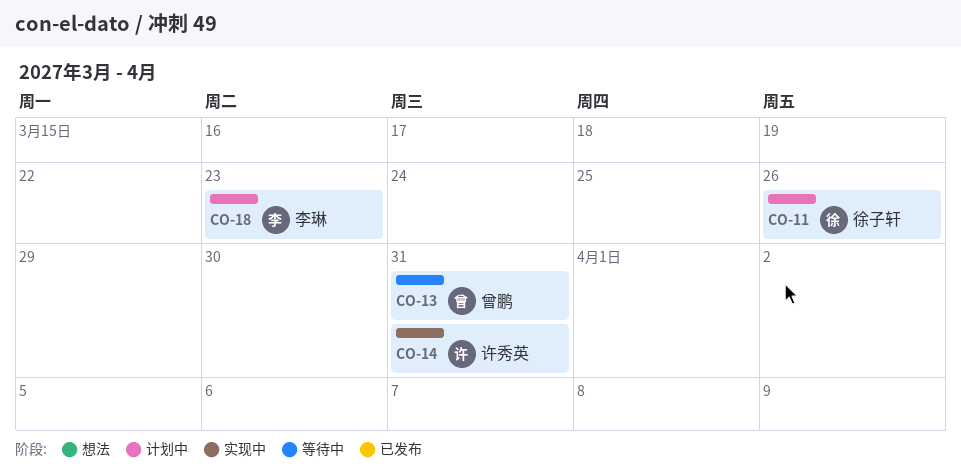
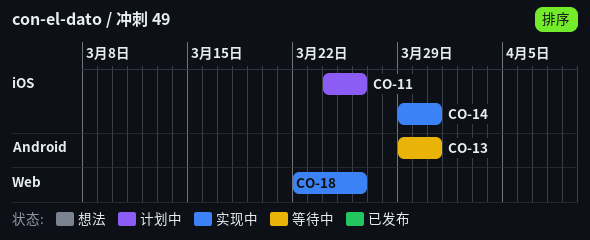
CO-18, status: 计划中 -> 实现中
CO-18, due: Mar 23 -> Mar 26

